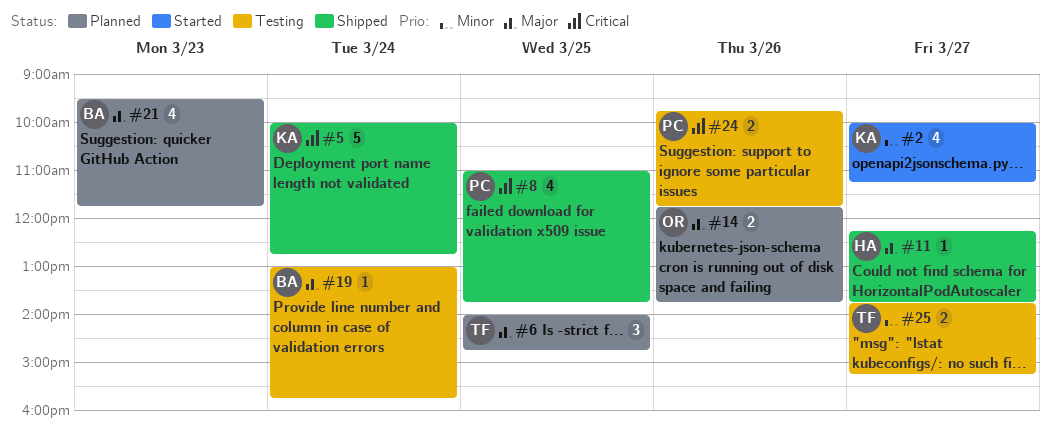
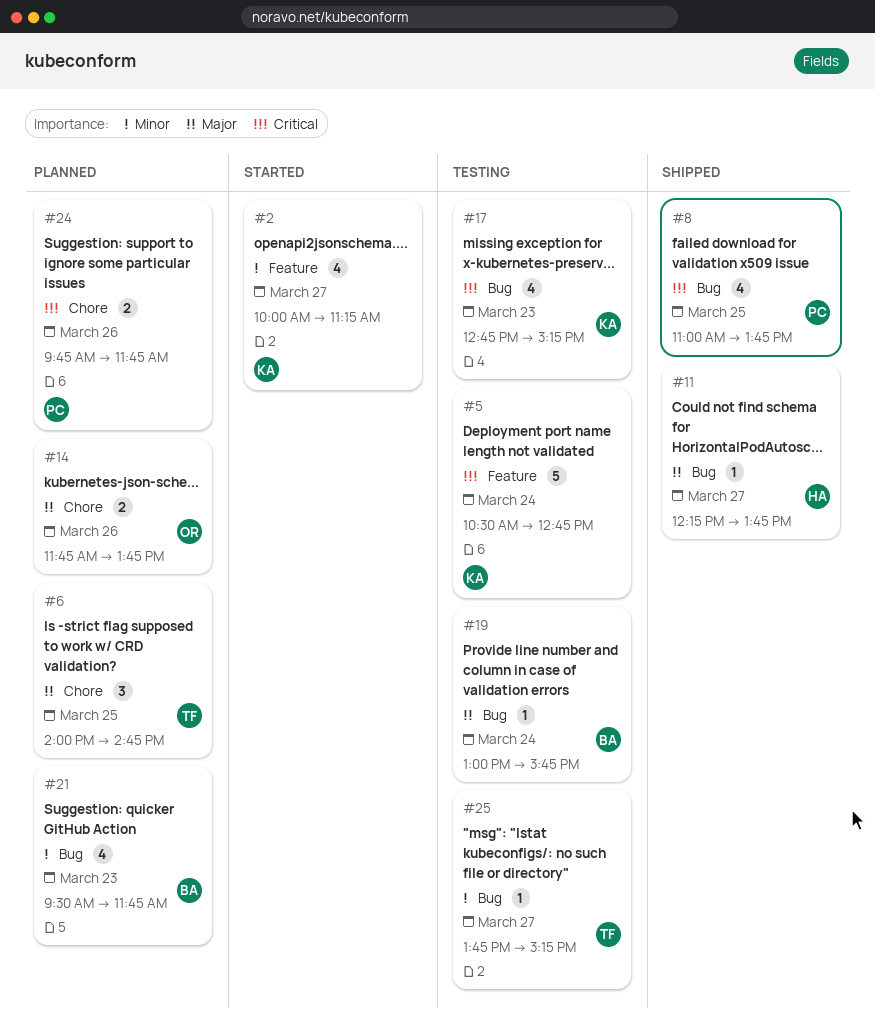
#5, status: Shipped -> Testing
#5, begins: 10:00 -> 10:30
#17: none -> present
#21, priority: Major -> Minor
#24, status: Testing -> Planned
#25, estimate: 2 -> 1

